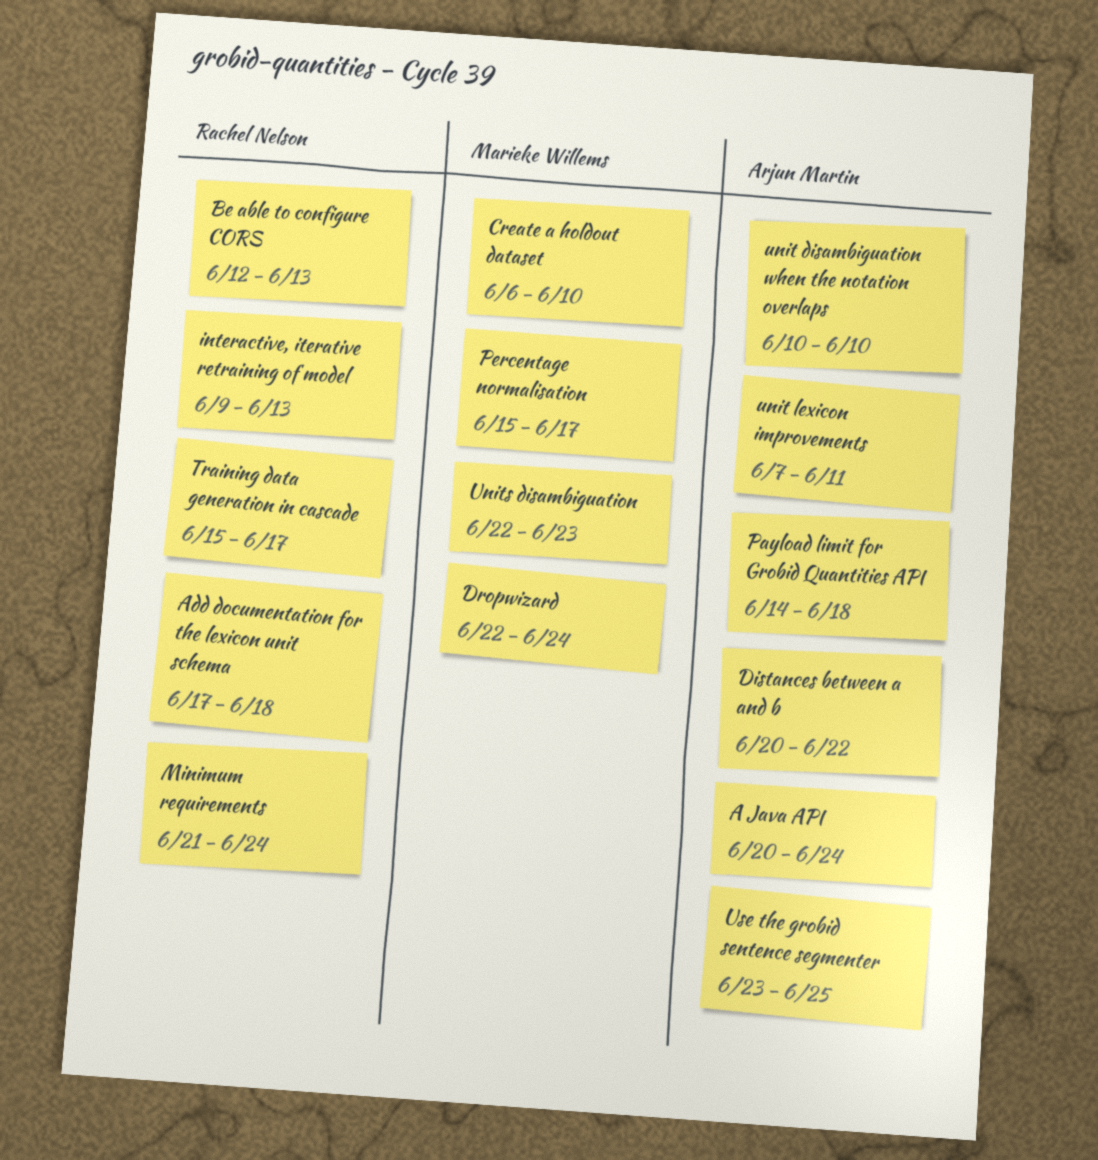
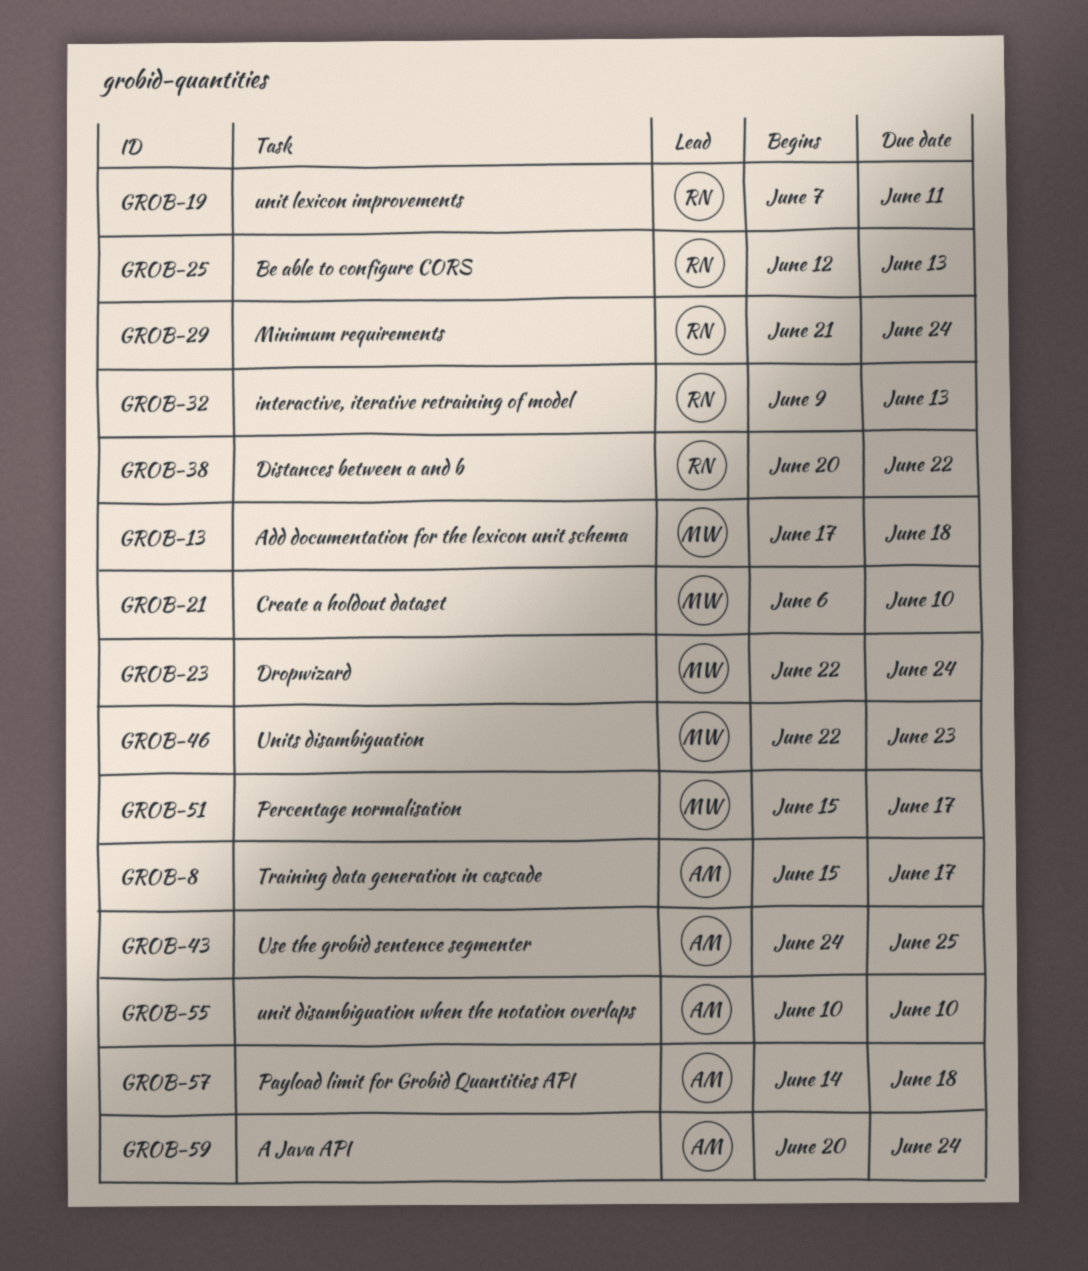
Add documentation for the lexicon unit schema, owner: Rachel Nelson -> Marieke Willems
Distances between a and b, owner: Arjun Martin -> Rachel Nelson
Training data generation in cascade, owner: Rachel Nelson -> Arjun Martin
unit lexicon improvements, owner: Arjun Martin -> Rachel Nelson
Use the grobid sentence segmenter, start: Jun 23 -> Jun 24

